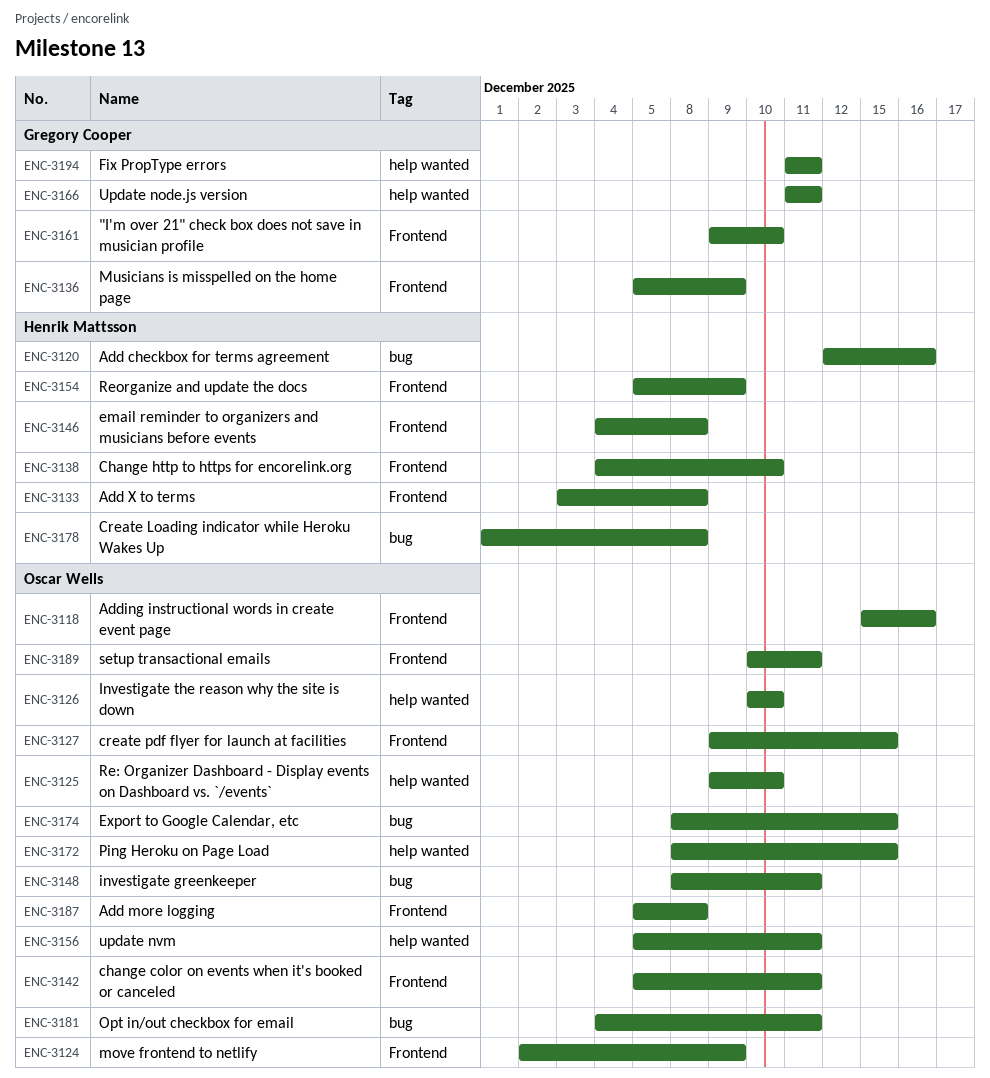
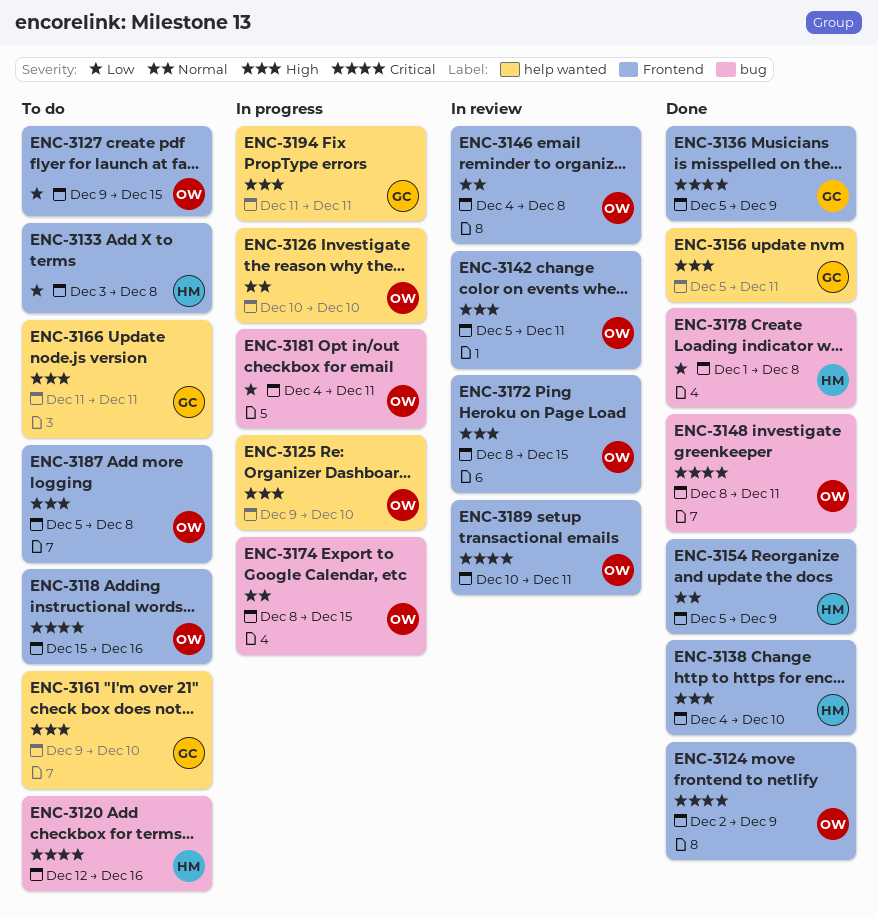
ENC-3146, owner: Henrik Mattsson -> Oscar Wells
ENC-3156, owner: Oscar Wells -> Gregory Cooper
ENC-3161, label: Frontend -> help wanted
ENC-3172, label: help wanted -> Frontend

